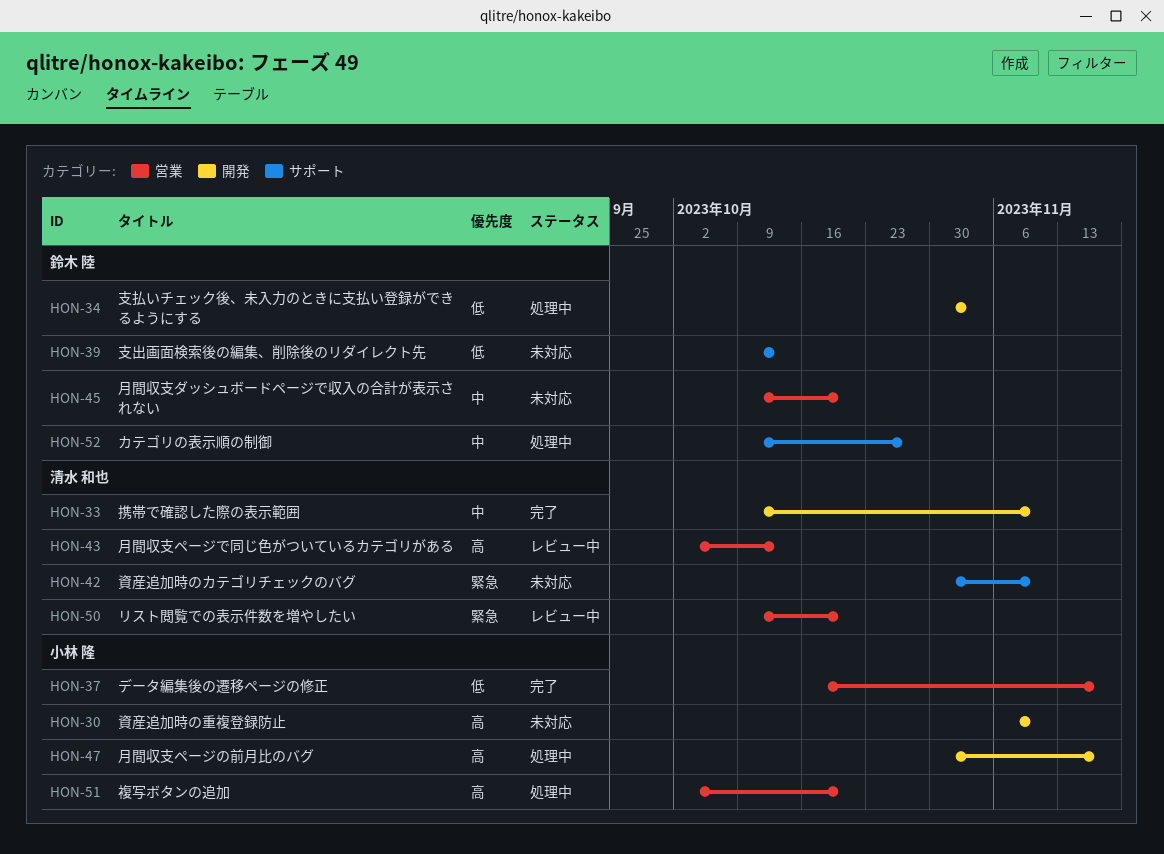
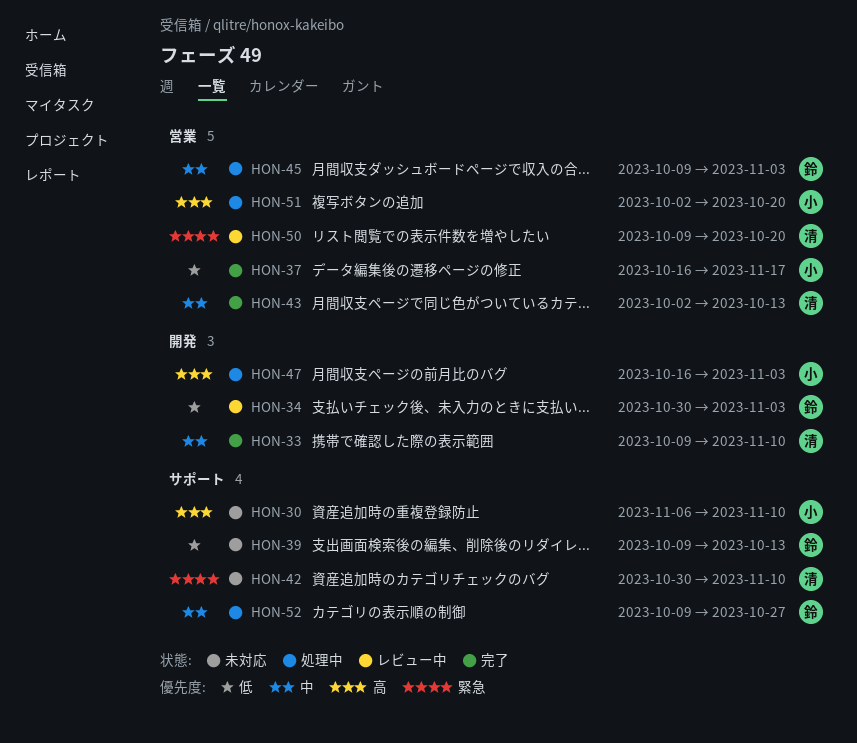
HON-30, label: 開発 -> サポート
HON-34, status: 処理中 -> レビュー中
HON-43, status: レビュー中 -> 完了
HON-43, priority: 高 -> 中
HON-45, status: 未対応 -> 処理中
HON-45, due: Oct 20 -> Nov 3
HON-47, start: Oct 30 -> Oct 16
HON-47, due: Nov 17 -> Nov 3

